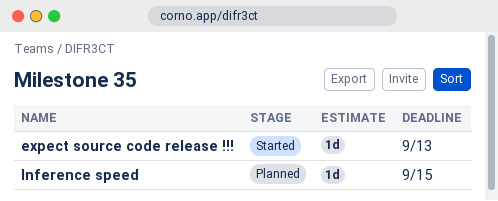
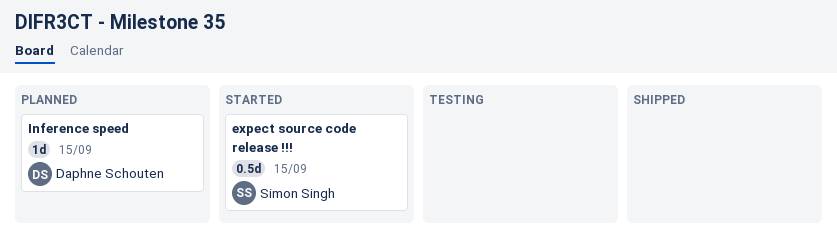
expect source code release !!!, estimate: 1d -> 0.5d
expect source code release !!!, due: Sep 13 -> Sep 15

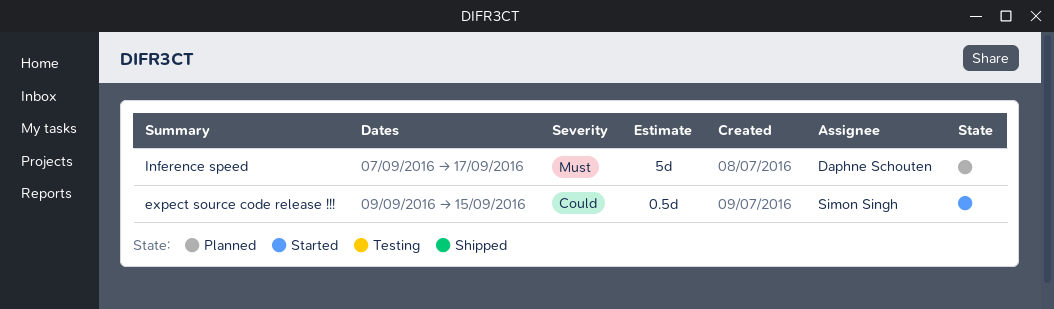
Inference speed, estimate: 1d -> 5d
Inference speed, due: Sep 15 -> Sep 17

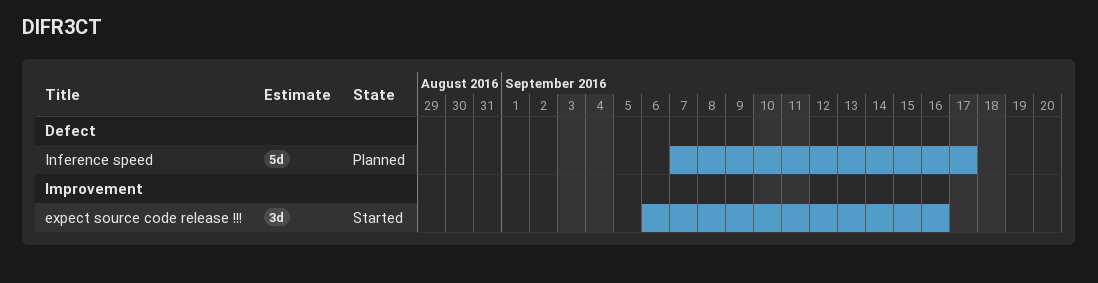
expect source code release !!!, estimate: 0.5d -> 3d
expect source code release !!!, start: Sep 9 -> Sep 6
expect source code release !!!, due: Sep 15 -> Sep 16

